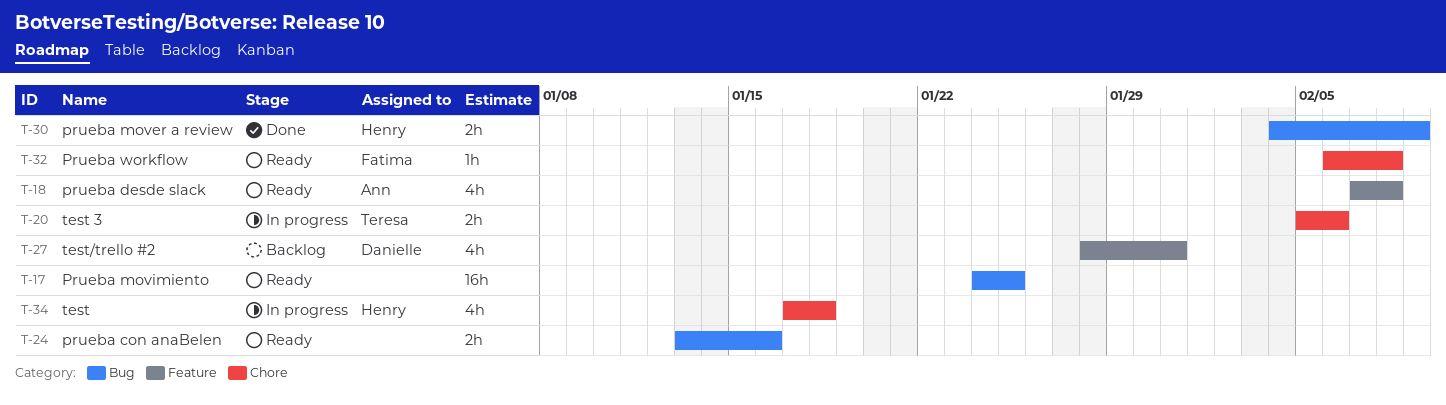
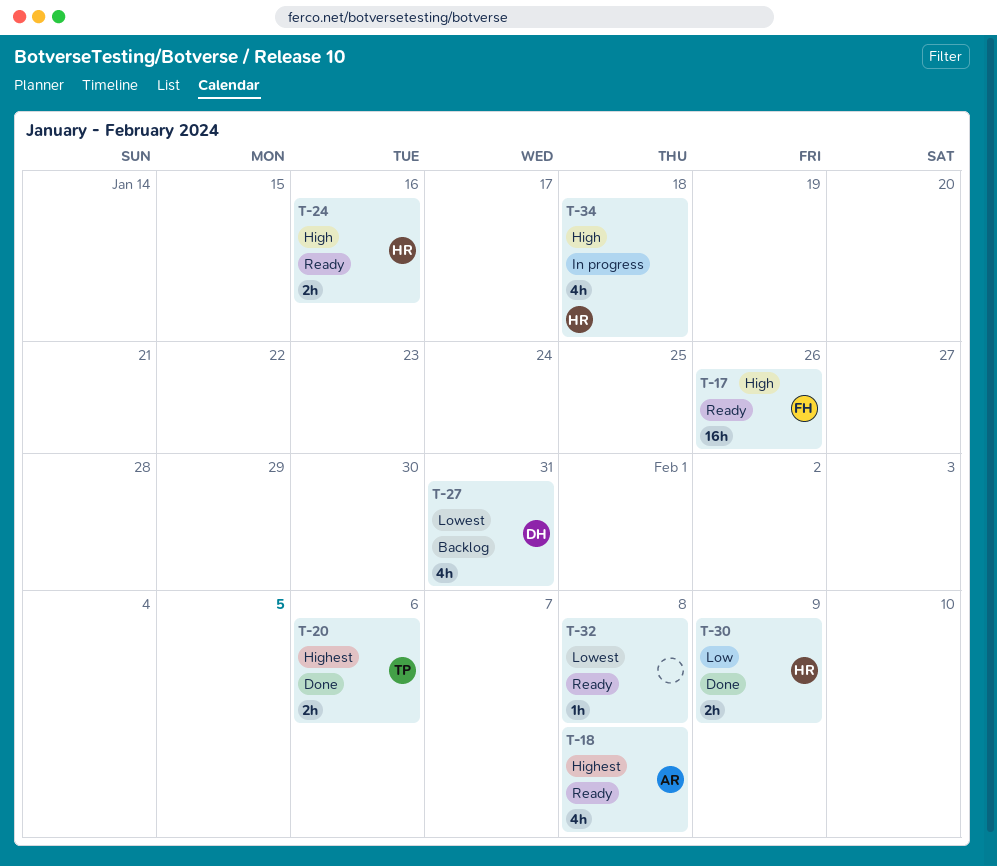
T-17, owner: none -> Fatima
T-17, due: Jan 25 -> Jan 26
T-20, status: In progress -> Done
T-24, owner: none -> Henry
T-32, owner: Fatima -> none

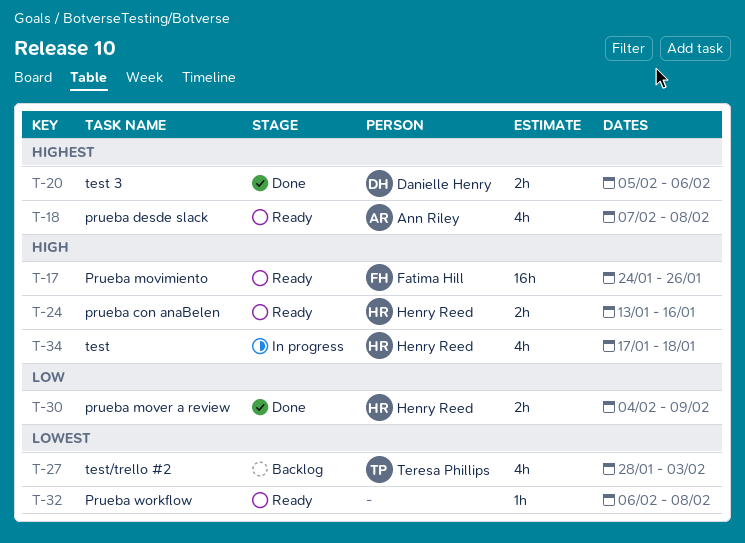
T-20, owner: Teresa Phillips -> Danielle Henry
T-27, owner: Danielle Henry -> Teresa Phillips
T-27, due: Jan 31 -> Feb 3

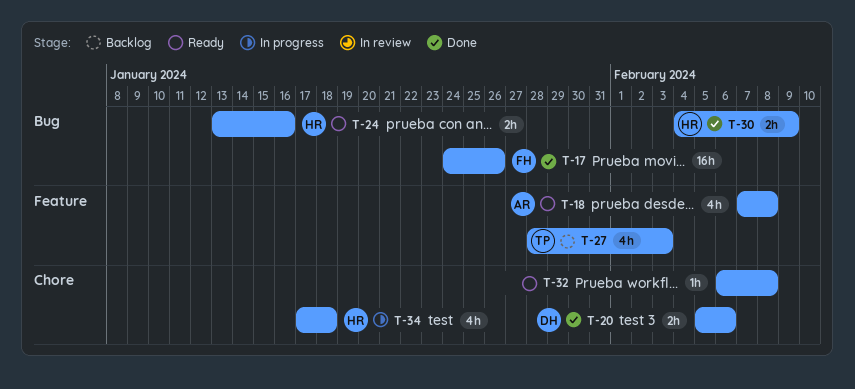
T-17, status: Ready -> Done

